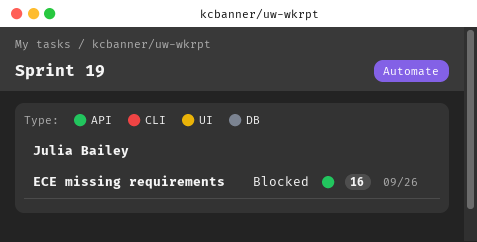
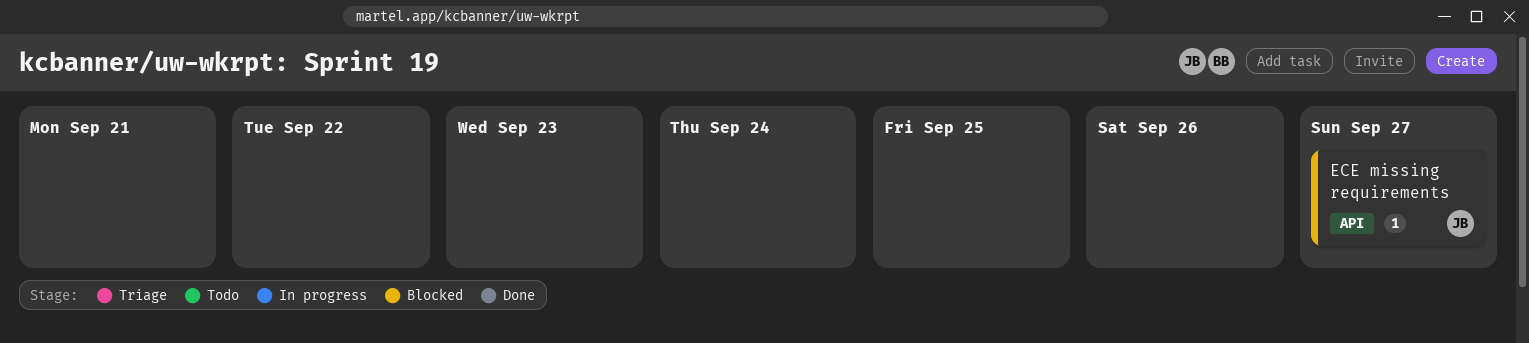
ECE missing requirements, estimate: 16 -> 1
ECE missing requirements, due: Sep 26 -> Sep 27

